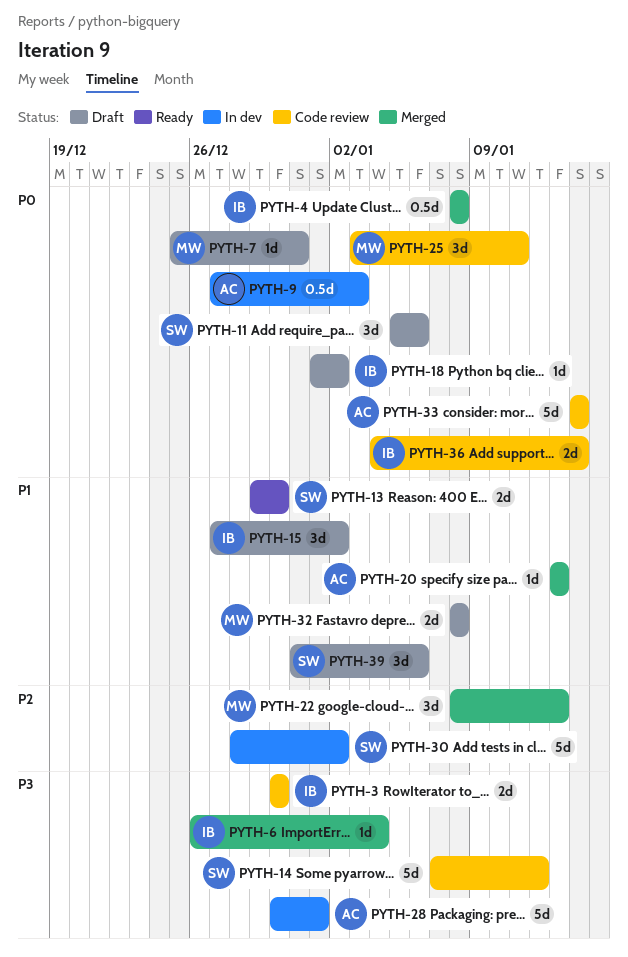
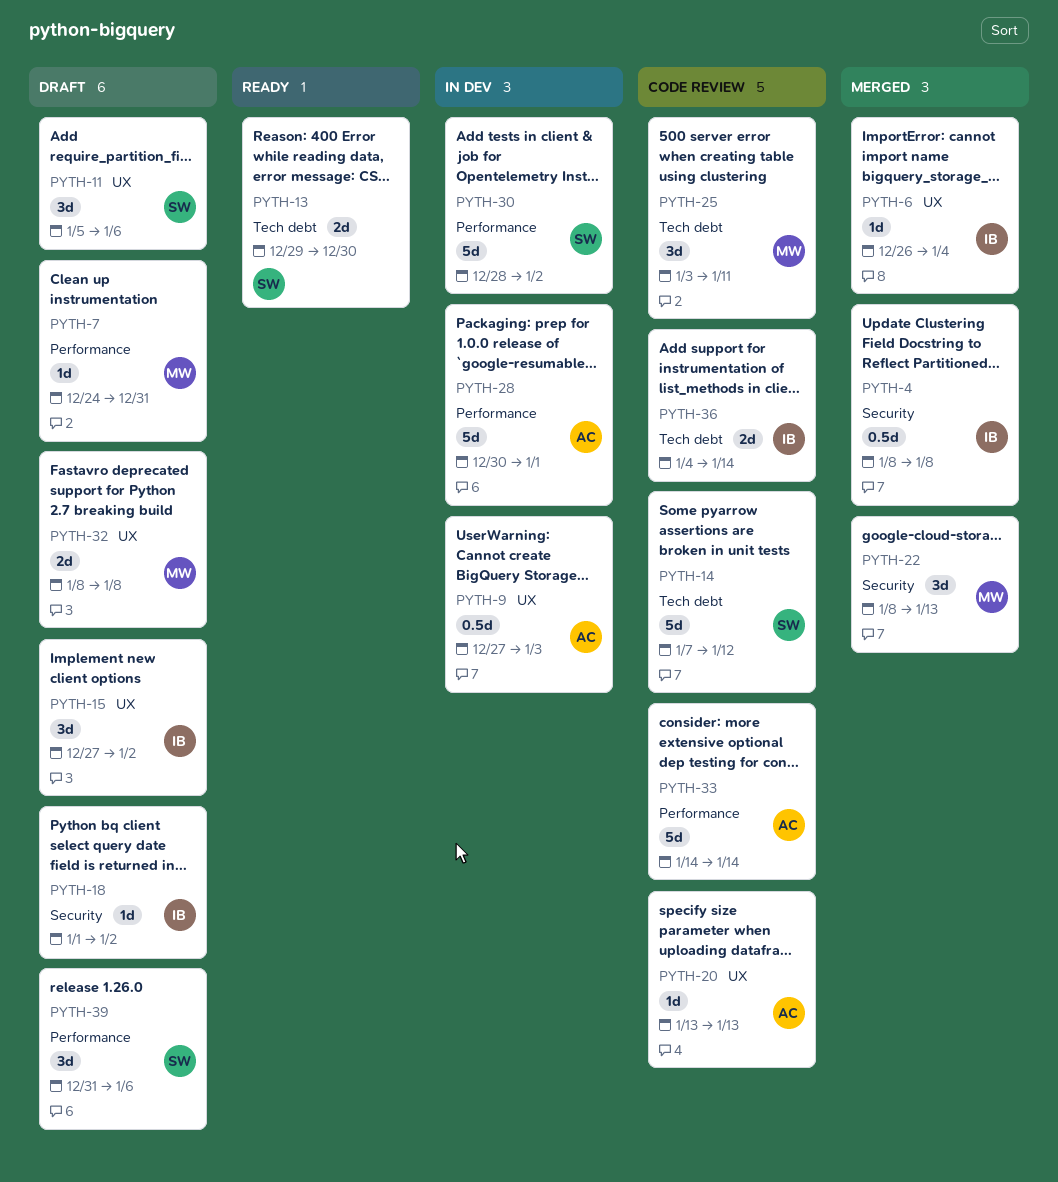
PYTH-3: present -> none
PYTH-7, start: Dec 25 -> Dec 24
PYTH-20, status: Merged -> Code review

